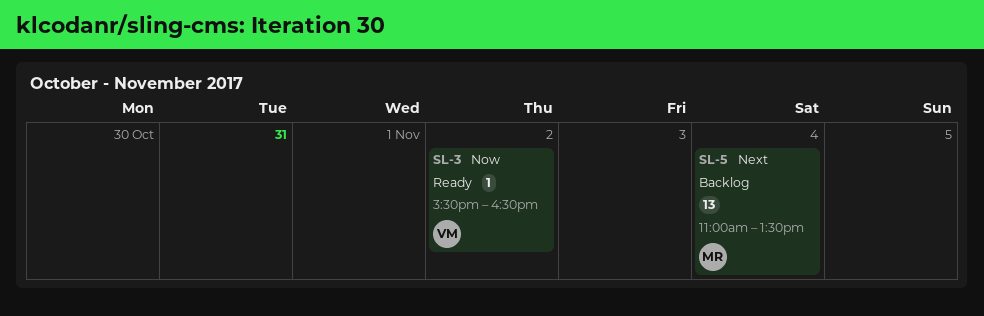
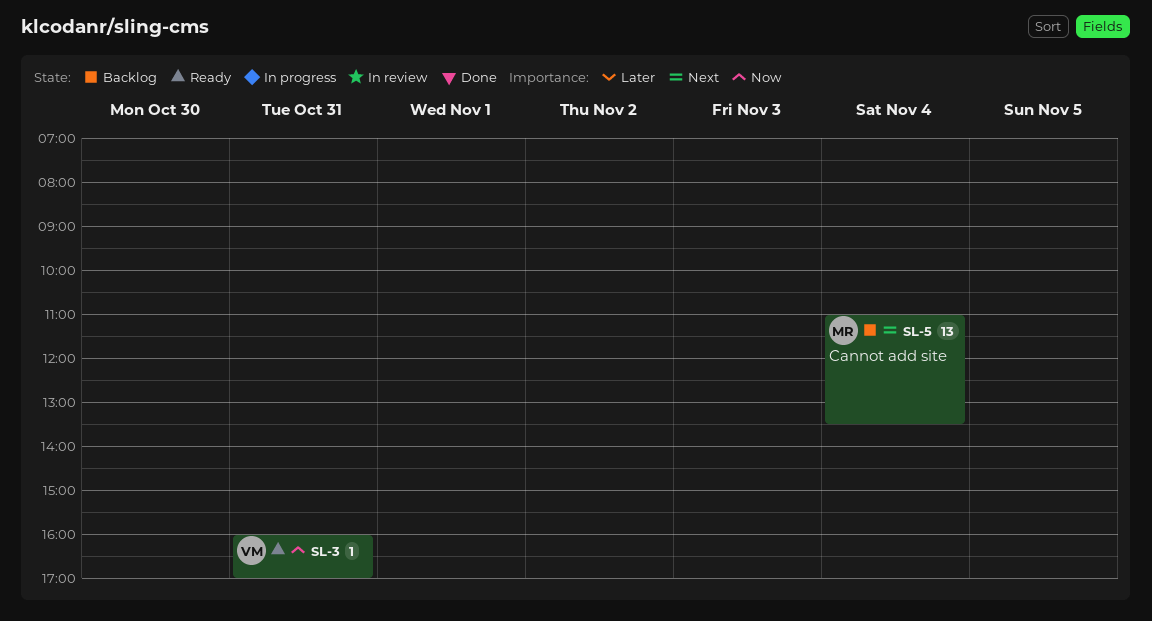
SL-3, day: Nov 2 -> Oct 31
SL-3, begins: 15:30 -> 16:00
SL-3, ends: 16:30 -> 17:00

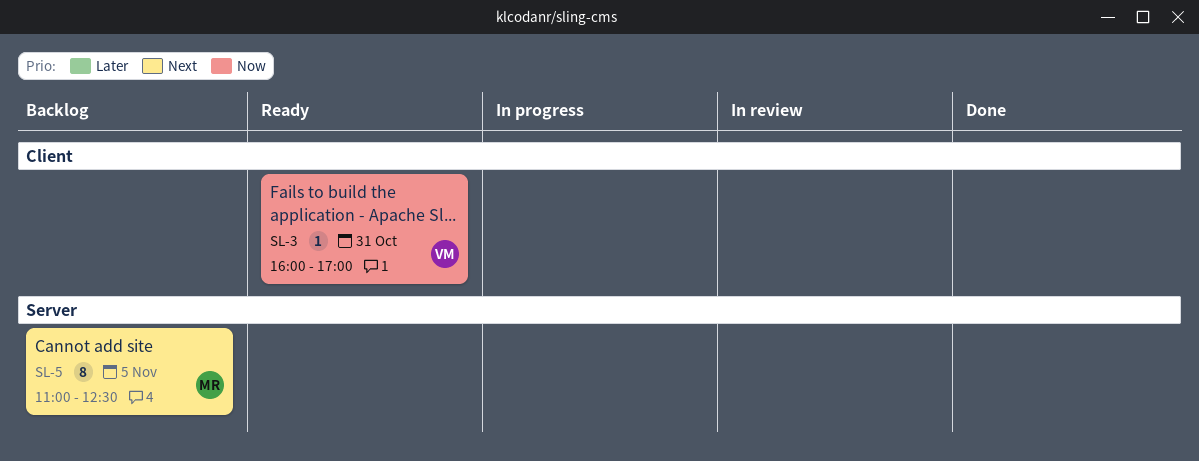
SL-5, estimate: 13 -> 8
SL-5, day: Nov 4 -> Nov 5
SL-5, ends: 13:30 -> 12:30

